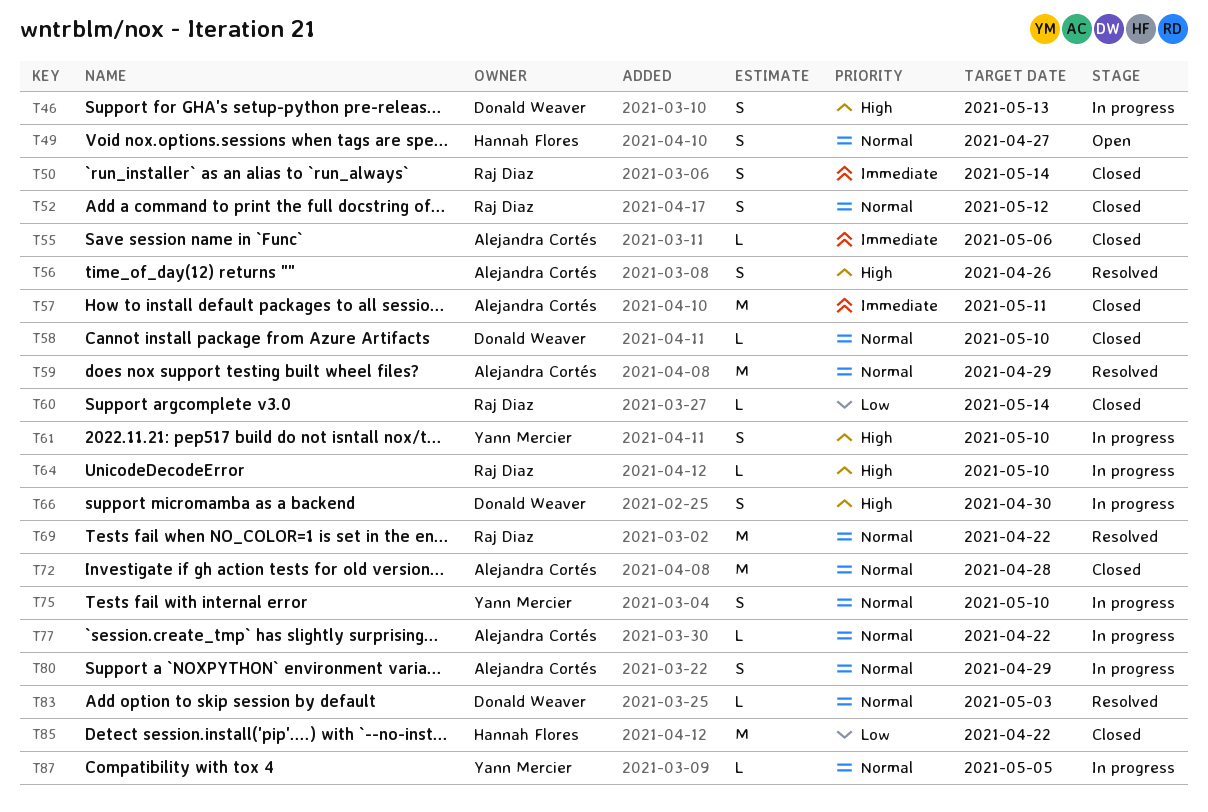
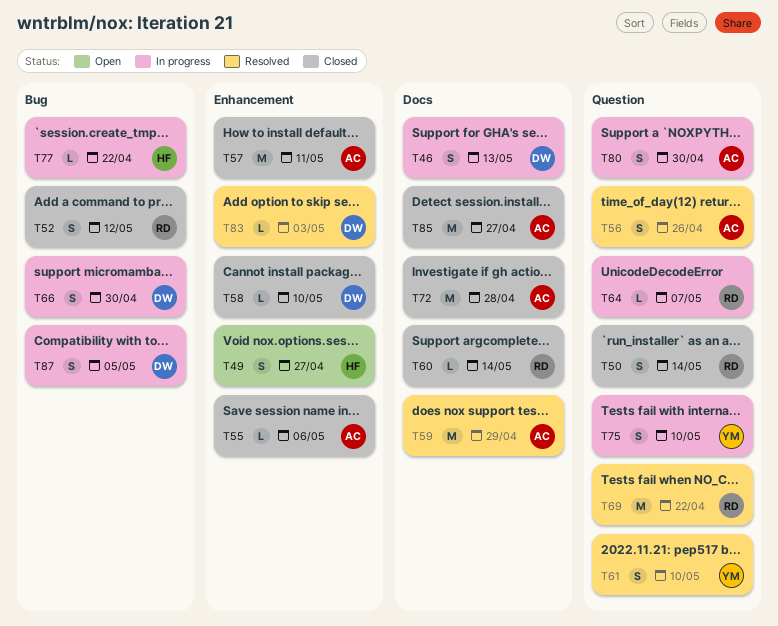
T61, status: In progress -> Resolved
T64, due: May 10 -> May 7
T77, owner: Alejandra Cortés -> Hannah Flores
T80, due: Apr 29 -> Apr 30
T85, owner: Hannah Flores -> Alejandra Cortés
T85, due: Apr 22 -> Apr 27
T87, owner: Yann Mercier -> Donald Weaver
T87, estimate: L -> S

